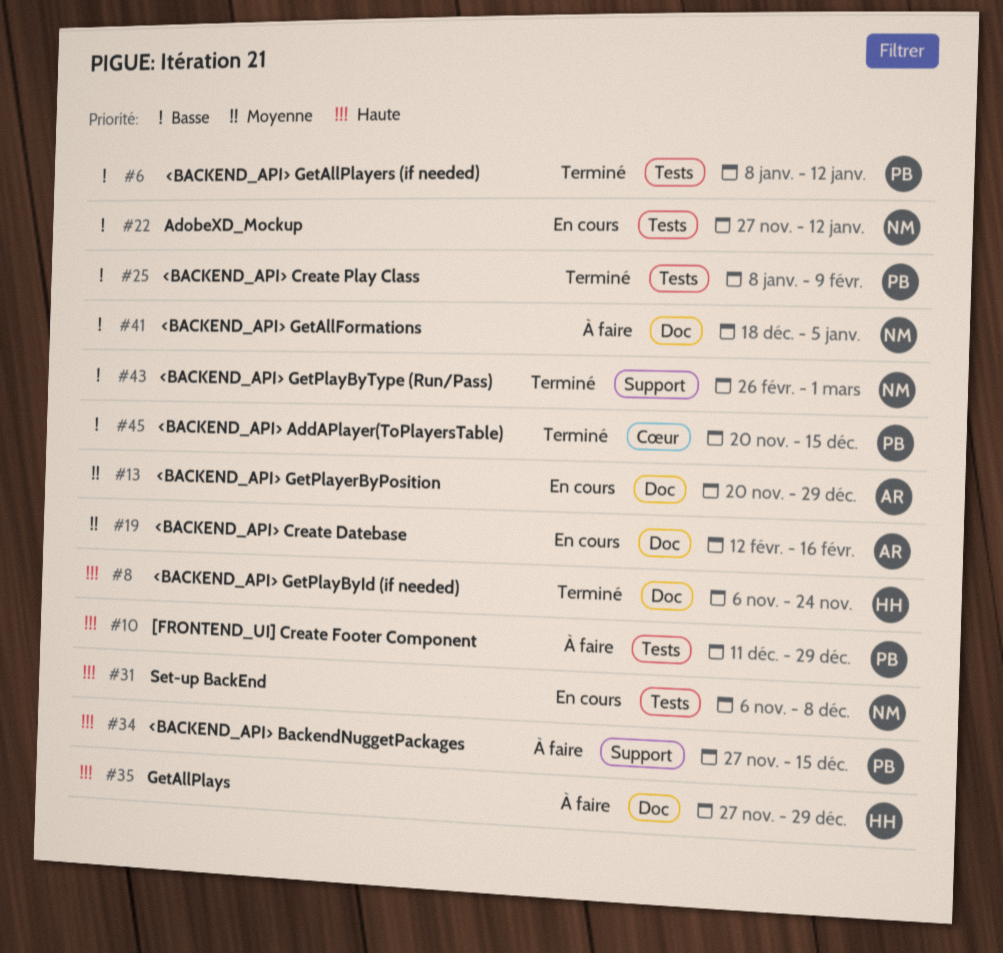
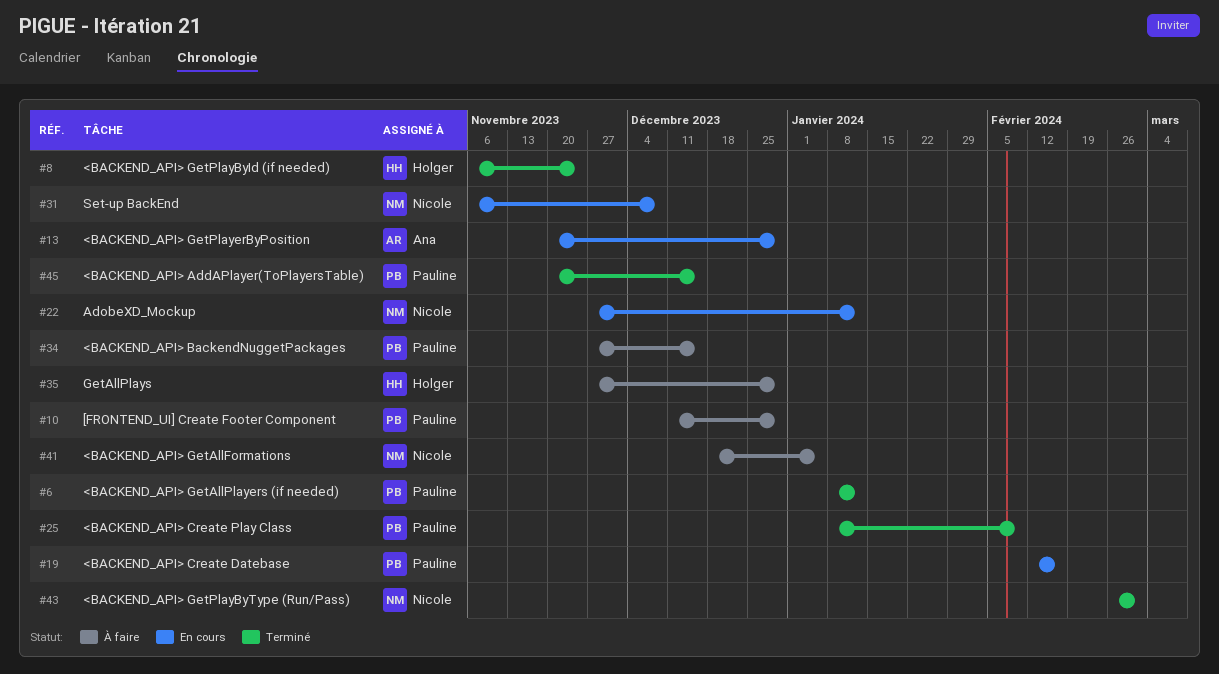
#19, owner: Ana -> Pauline

